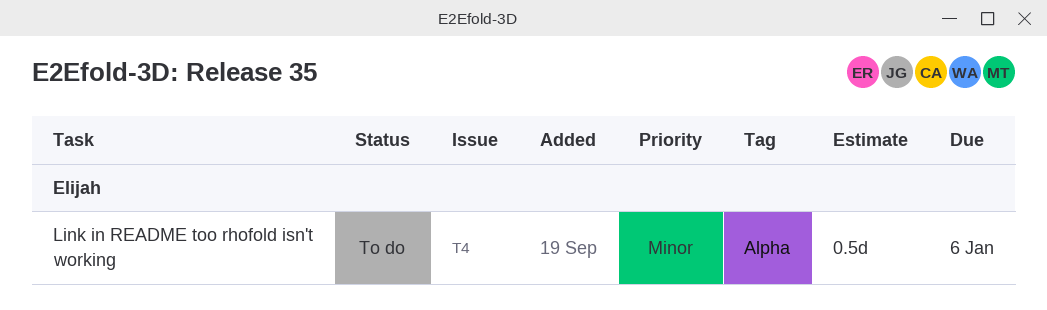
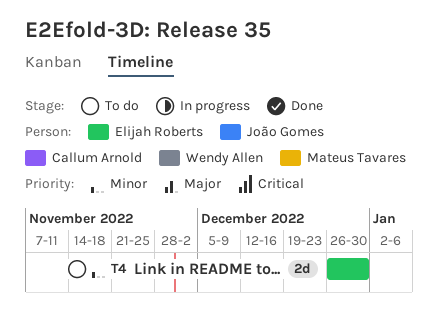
T4, estimate: 0.5d -> 2d
T4, due: Jan 6 -> Dec 30

